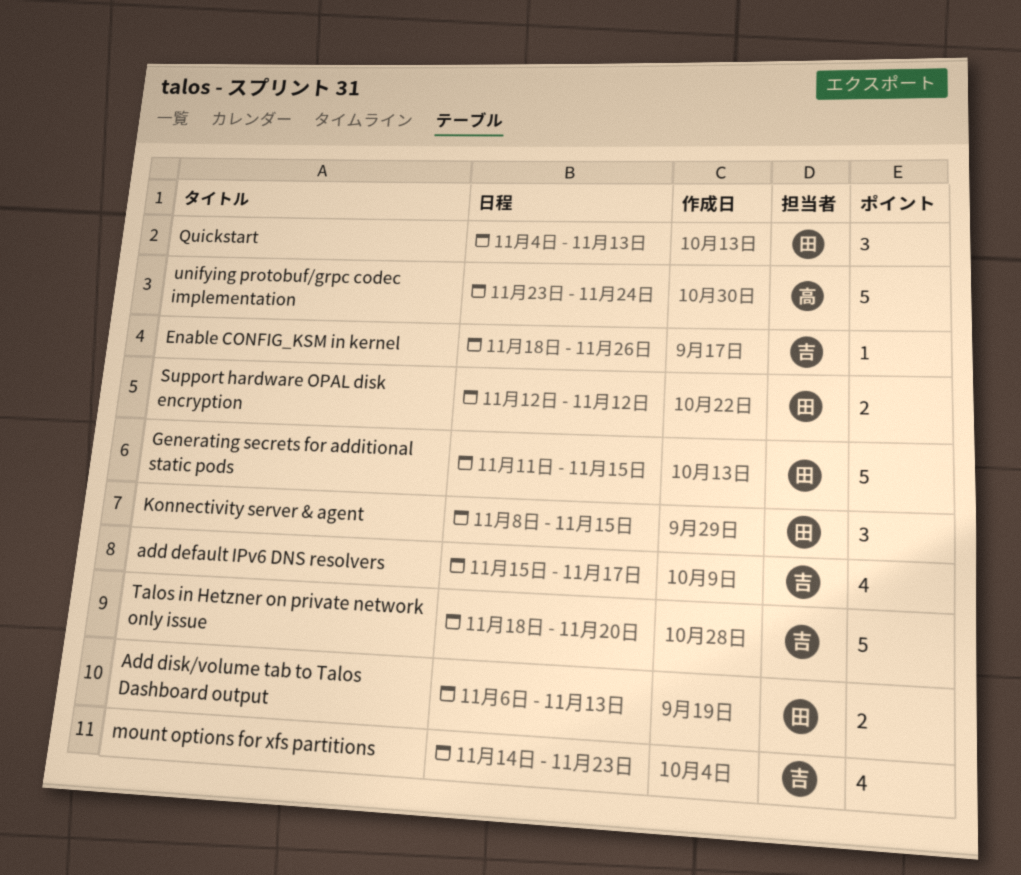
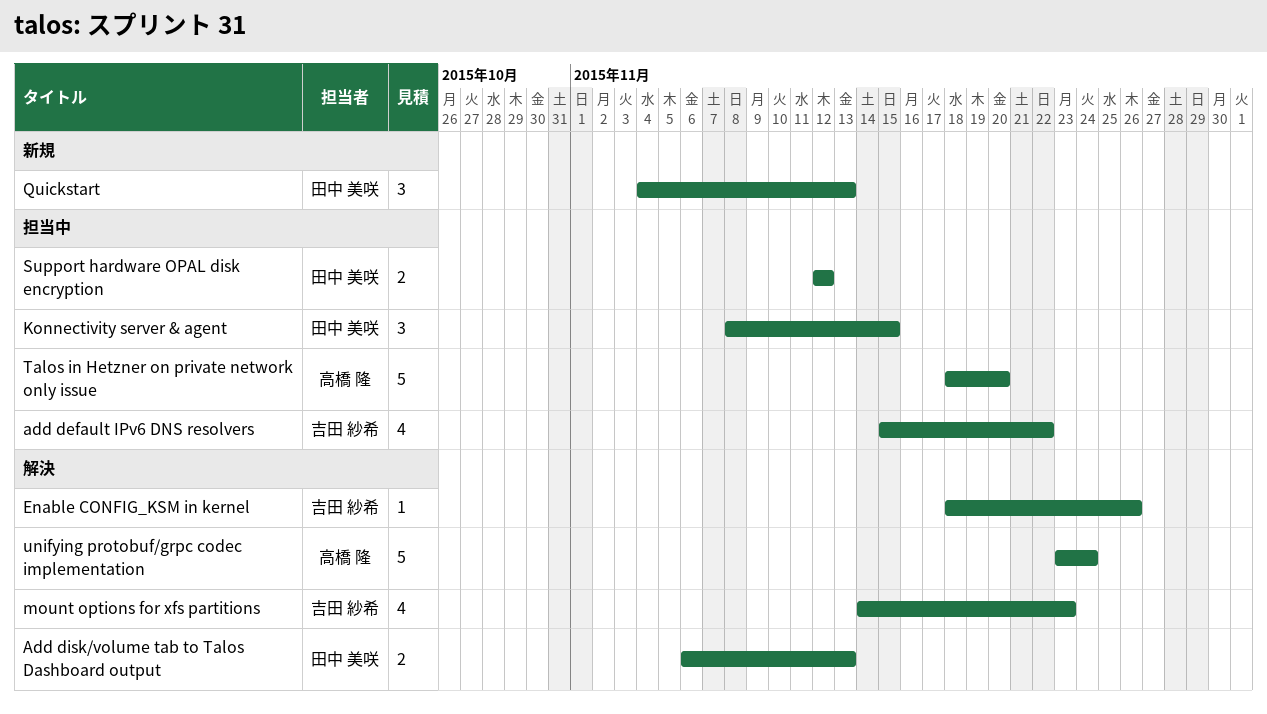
add default IPv6 DNS resolvers, due: Nov 17 -> Nov 22
Generating secrets for additional static pods: present -> none
Talos in Hetzner on private network only issue, owner: 吉田 紗希 -> 高橋 隆

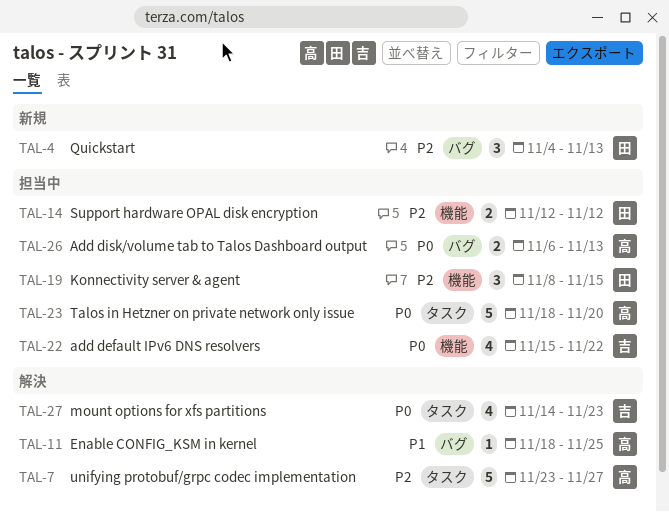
Add disk/volume tab to Talos Dashboard output, status: 解決 -> 担当中
Add disk/volume tab to Talos Dashboard output, owner: 田中 美咲 -> 高橋 隆
Enable CONFIG_KSM in kernel, owner: 吉田 紗希 -> 高橋 隆
Enable CONFIG_KSM in kernel, due: Nov 26 -> Nov 25
unifying protobuf/grpc codec implementation, due: Nov 24 -> Nov 27

